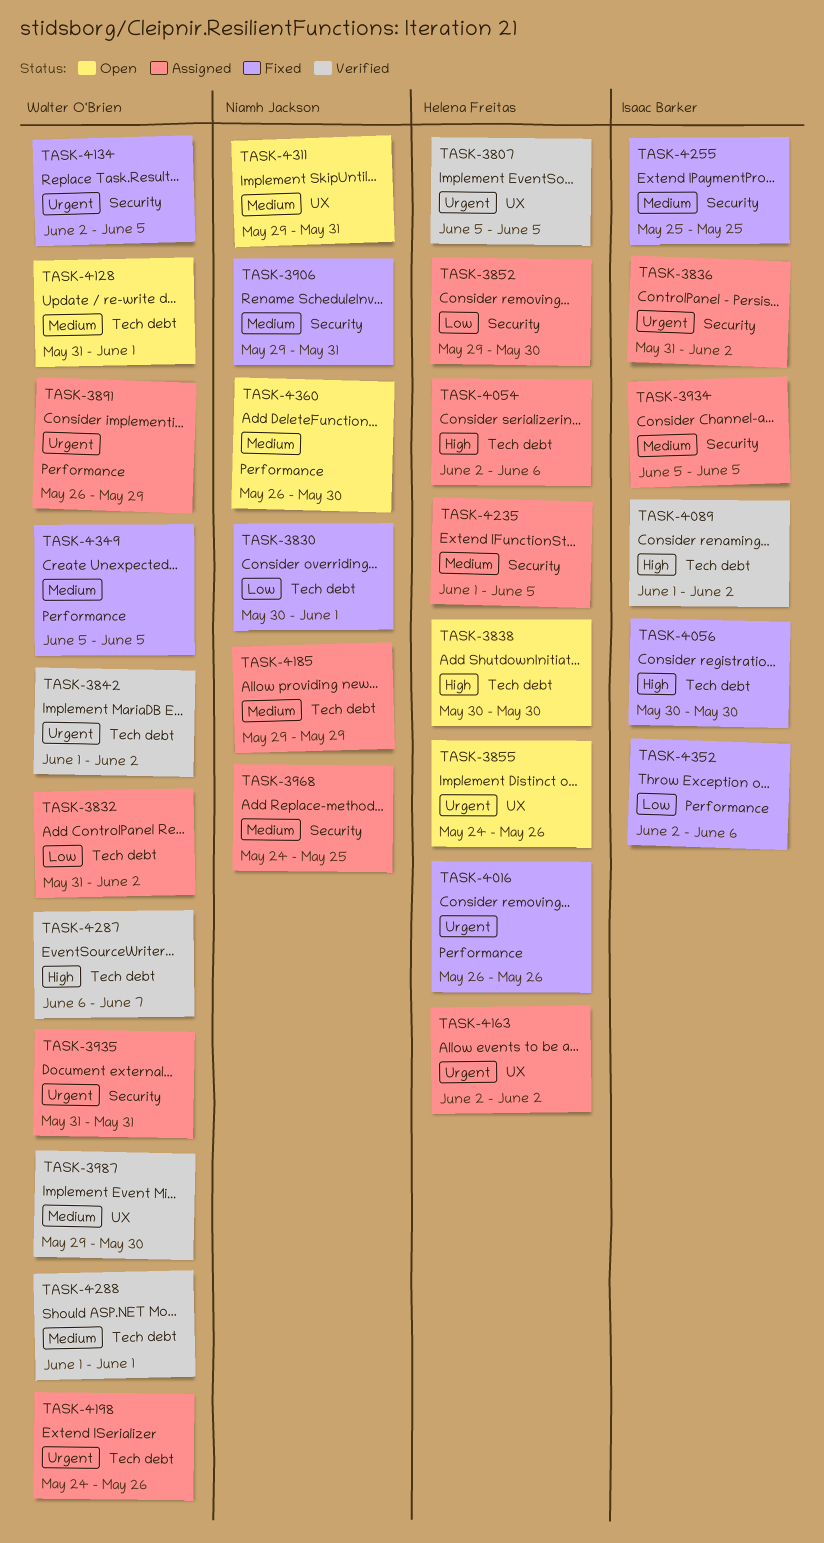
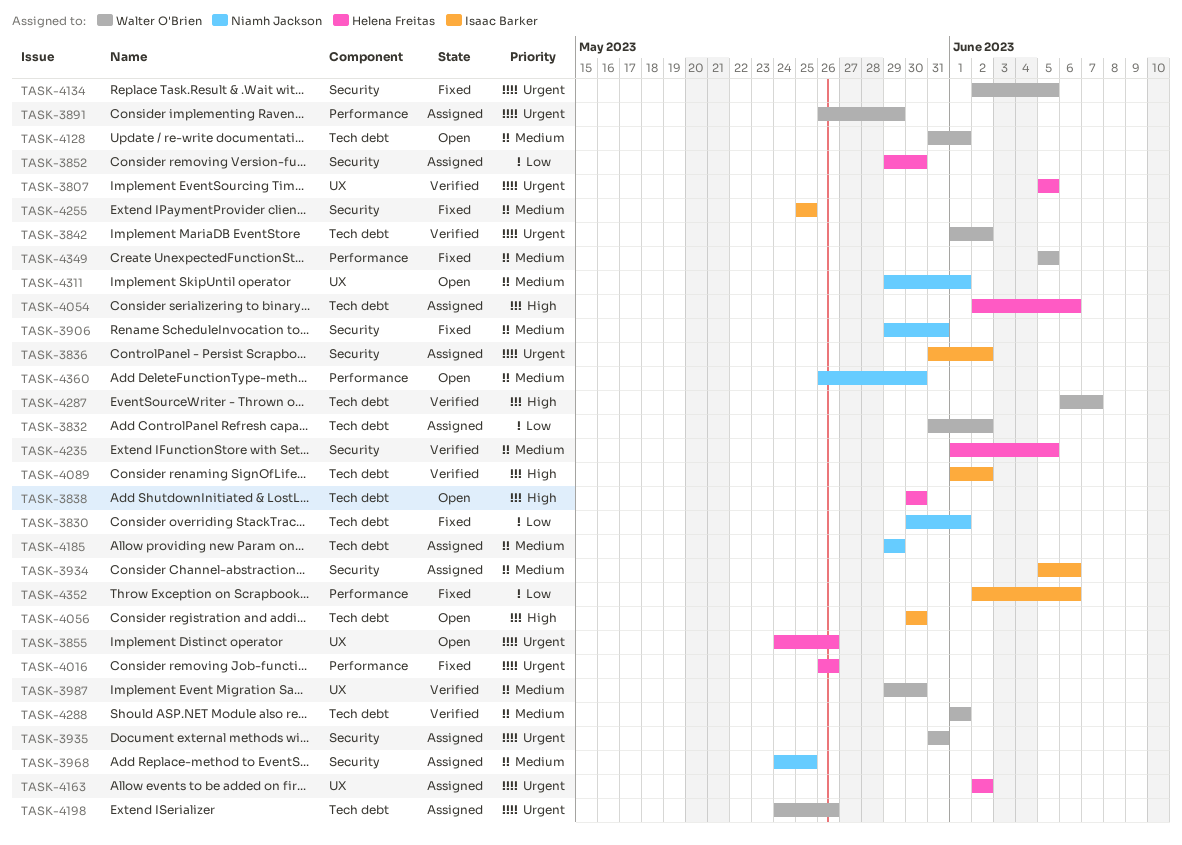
TASK-3934, due: Jun 5 -> Jun 6
TASK-4056, status: Fixed -> Open
TASK-4235, status: Assigned -> Verified
TASK-4311, due: May 31 -> Jun 1

